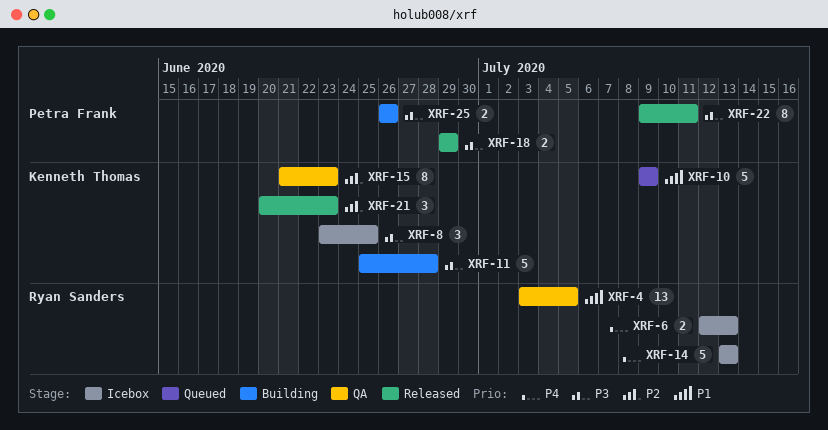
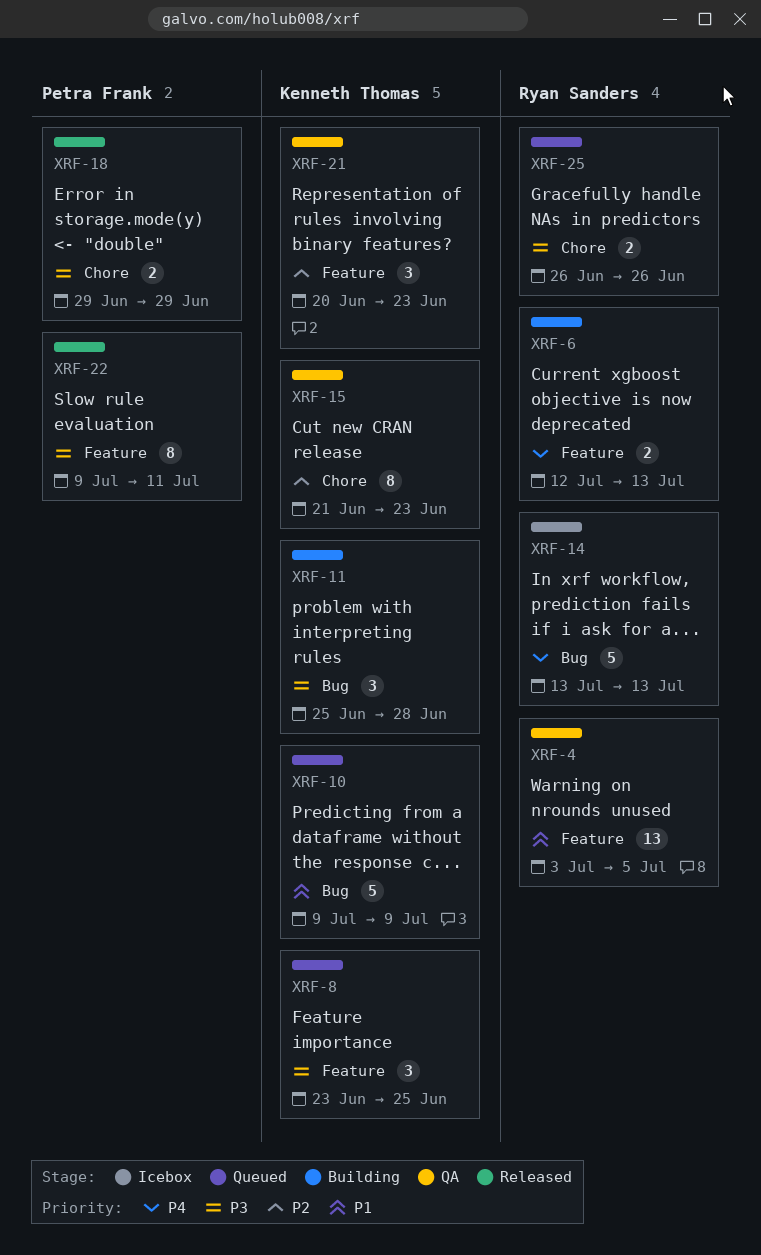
XRF-6, status: Icebox -> Building
XRF-8, status: Icebox -> Queued
XRF-11, estimate: 5 -> 3
XRF-21, status: Released -> QA
XRF-25, status: Building -> Queued
XRF-25, owner: Petra Frank -> Ryan Sanders

